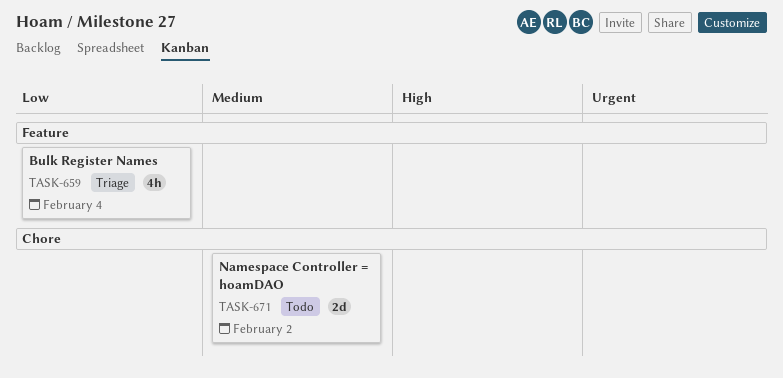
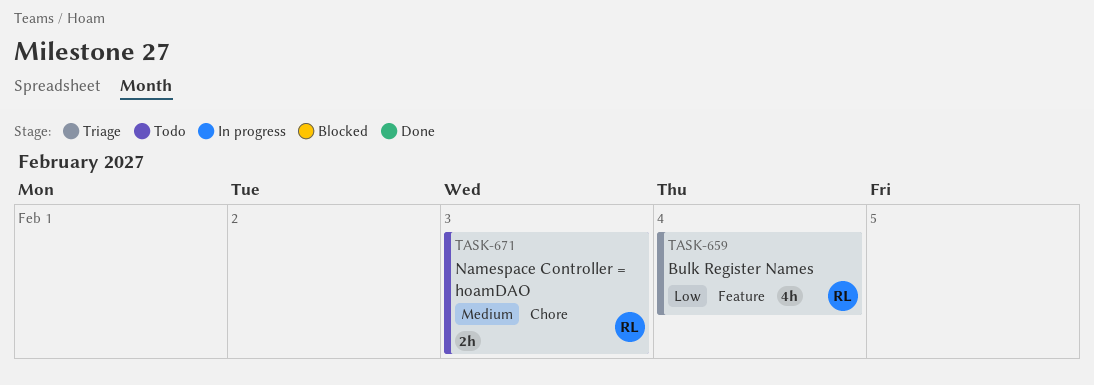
TASK-671, estimate: 2d -> 2h
TASK-671, due: Feb 2 -> Feb 3

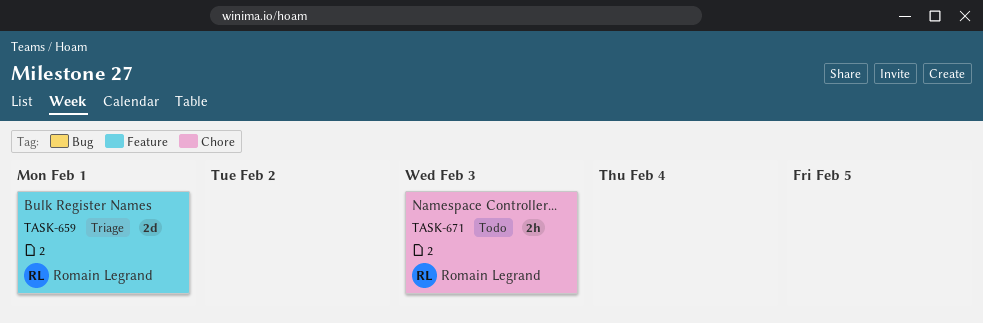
TASK-659, estimate: 4h -> 2d
TASK-659, due: Feb 4 -> Feb 1

